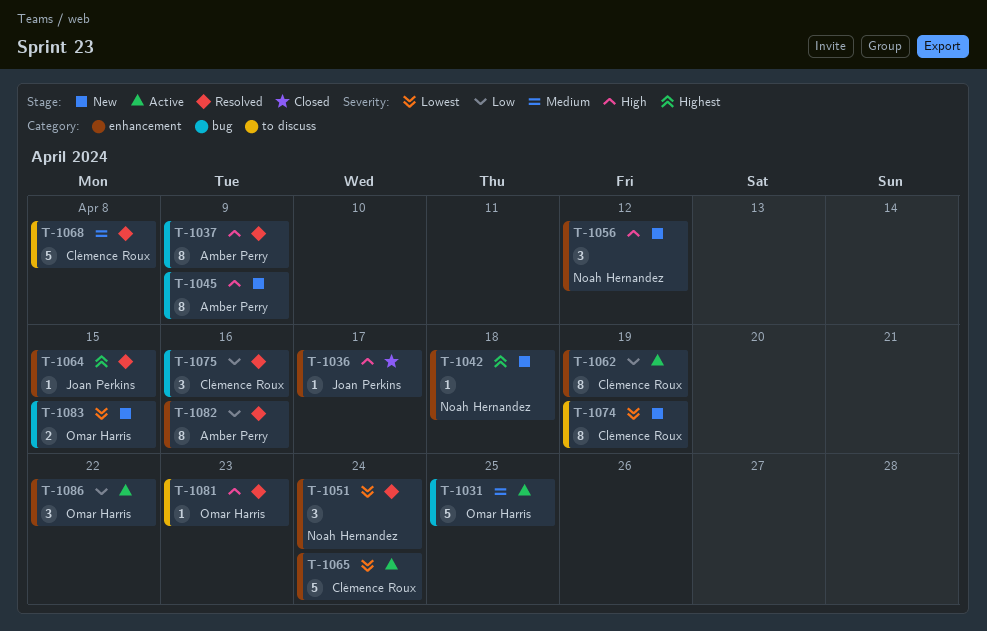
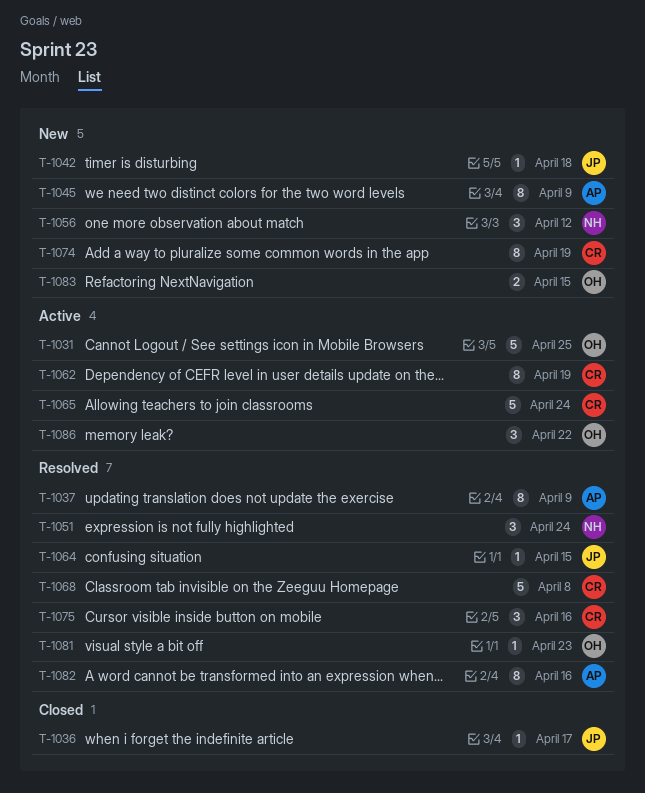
T-1042, owner: Noah Hernandez -> Joan Perkins

